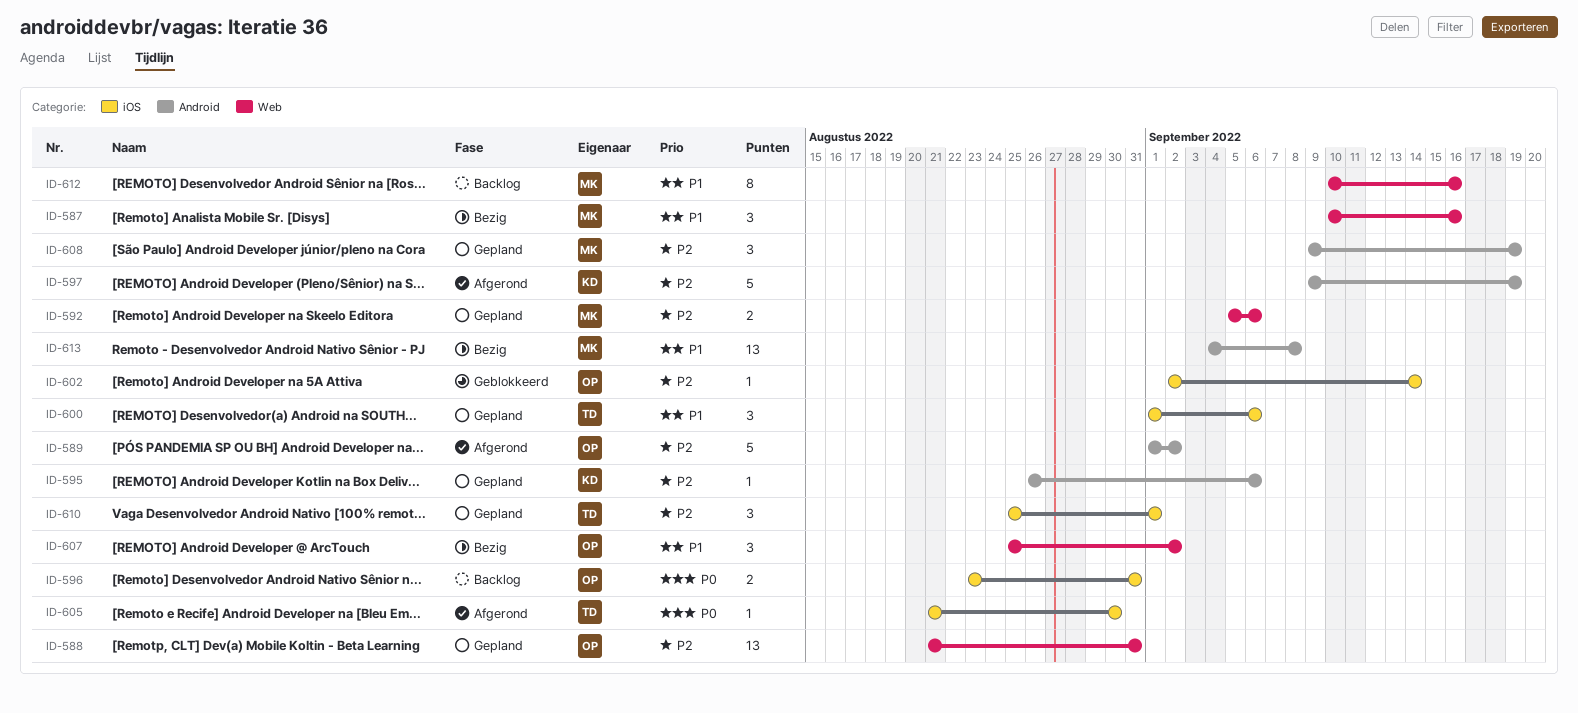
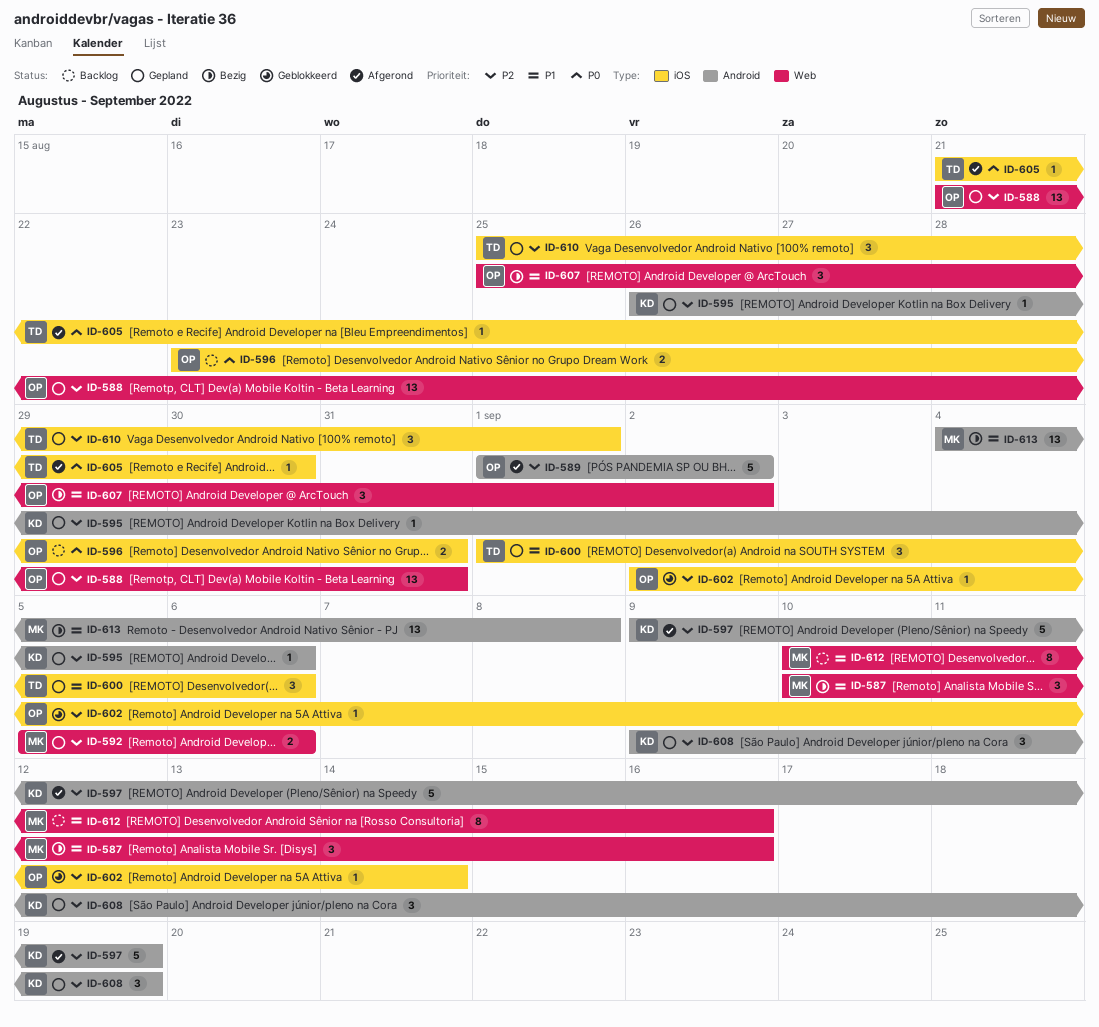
ID-608, owner: MK -> KD

